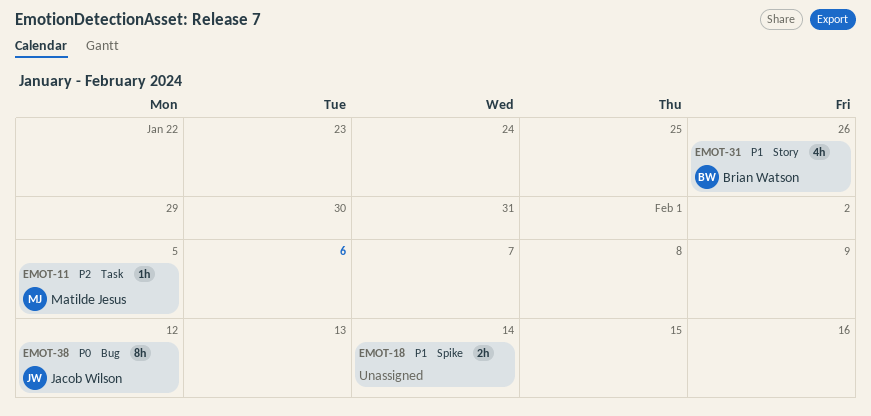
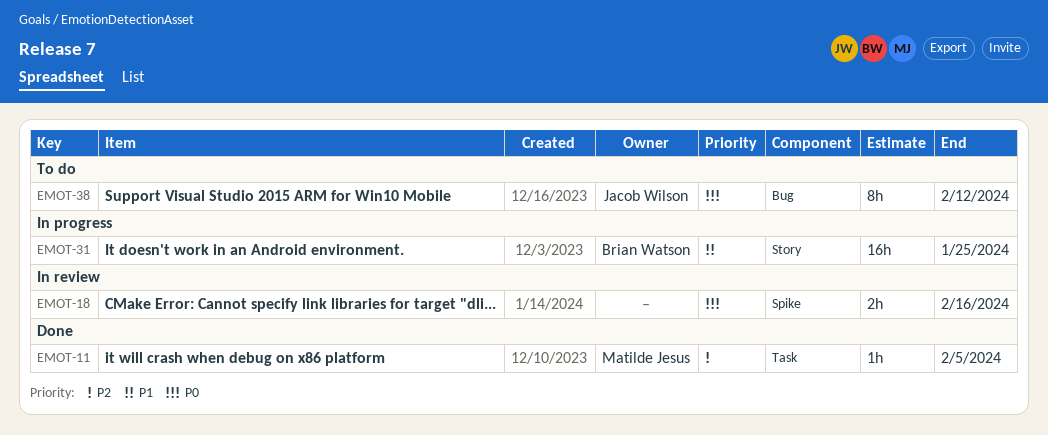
EMOT-18, priority: P1 -> P0
EMOT-18, due: Feb 14 -> Feb 16
EMOT-31, estimate: 4h -> 16h
EMOT-31, due: Jan 26 -> Jan 25

